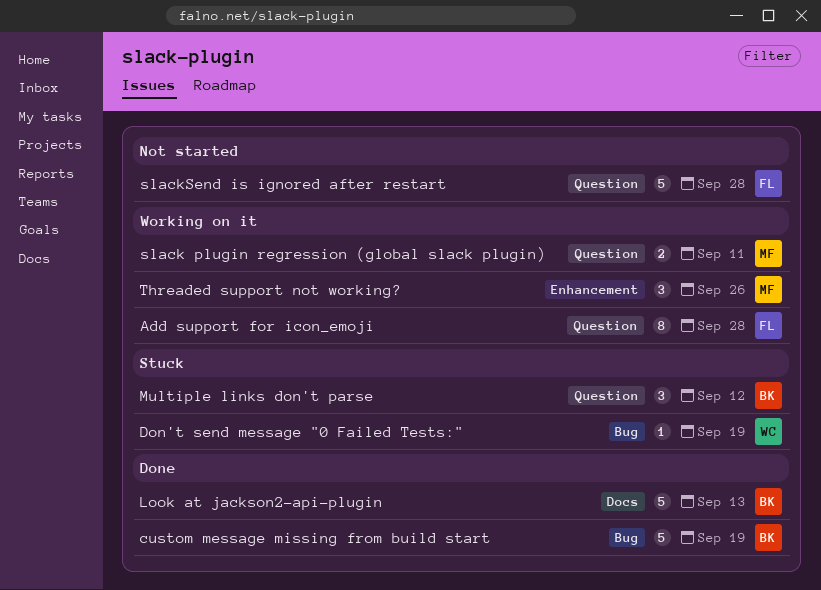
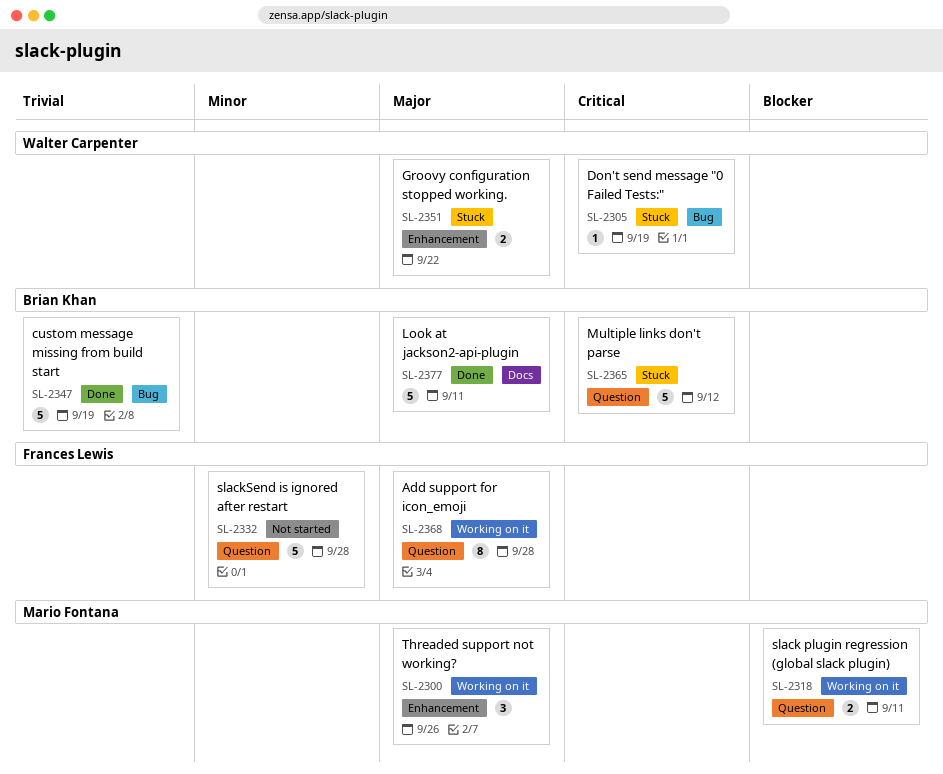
Groovy configuration stopped working.: none -> present
Look at jackson2-api-plugin, due: Sep 13 -> Sep 11
Multiple links don't parse, estimate: 3 -> 5

